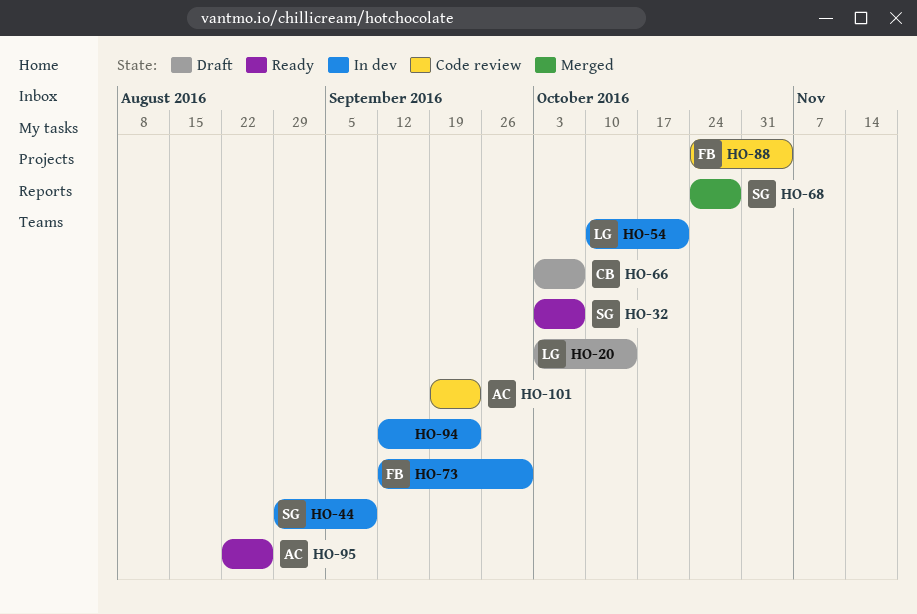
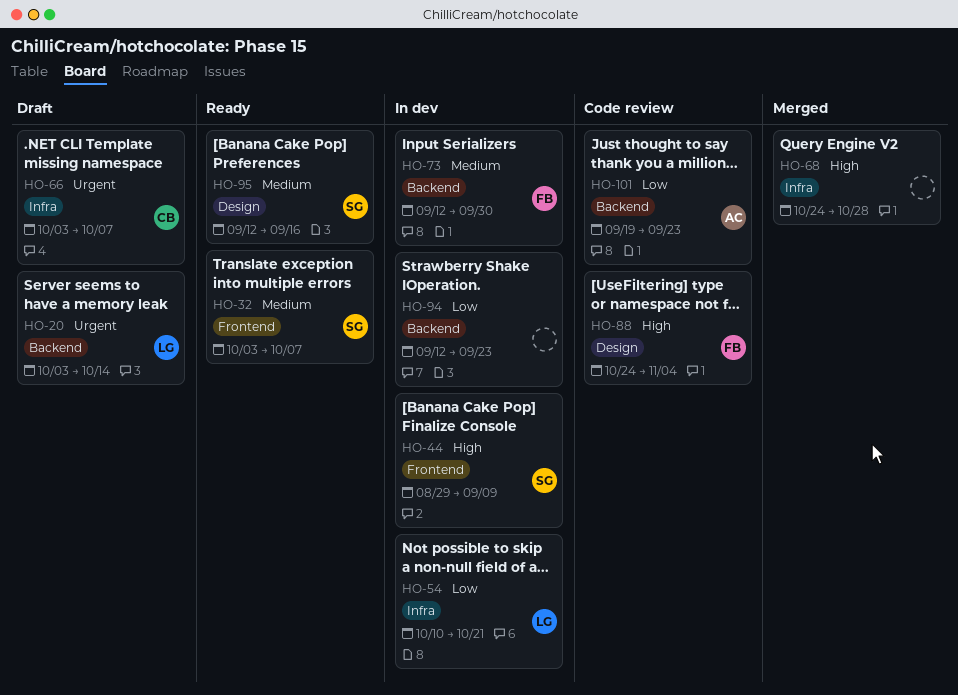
HO-68, owner: SG -> none
HO-95, owner: AC -> SG
HO-95, start: Aug 22 -> Sep 12
HO-95, due: Aug 26 -> Sep 16

